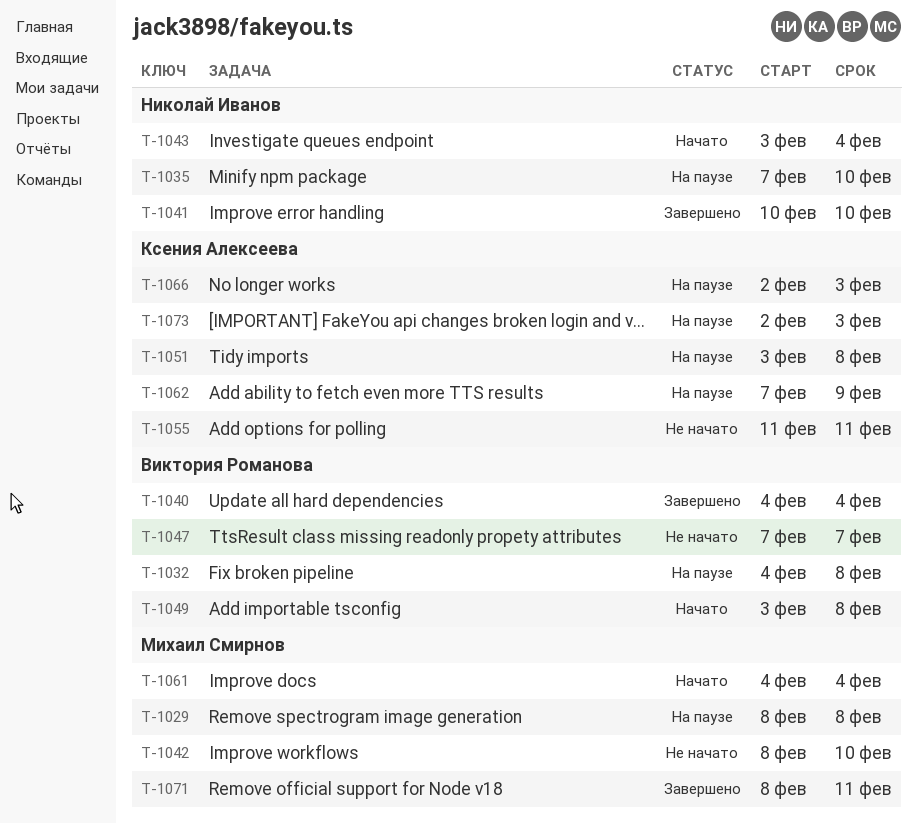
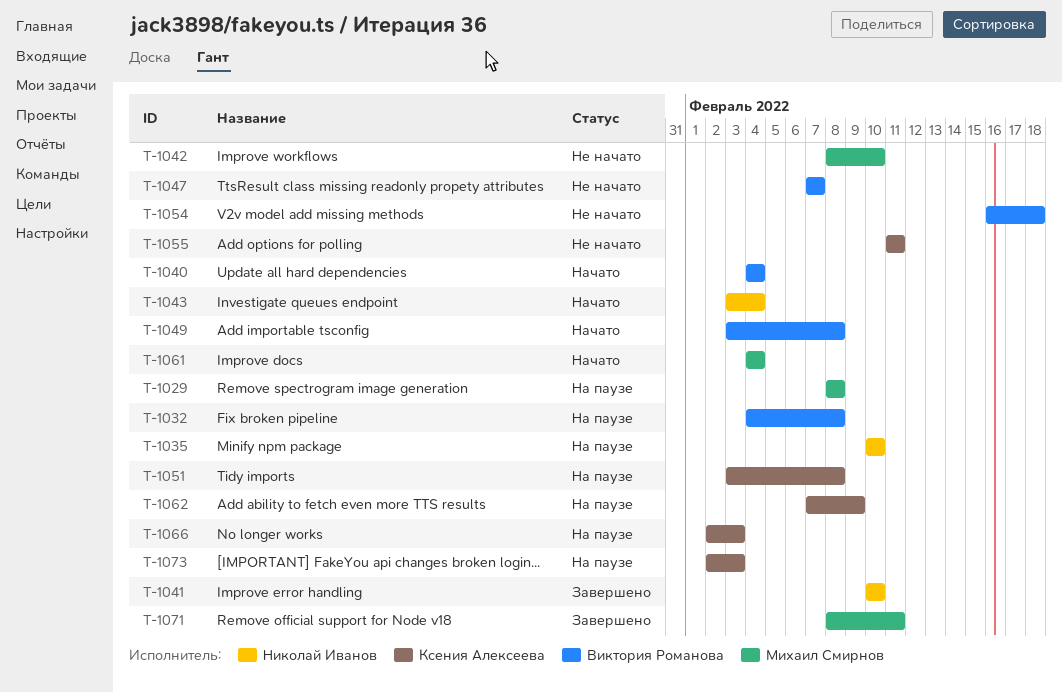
T-1035, start: Feb 7 -> Feb 10
T-1040, status: Завершено -> Начато
T-1054: none -> present

